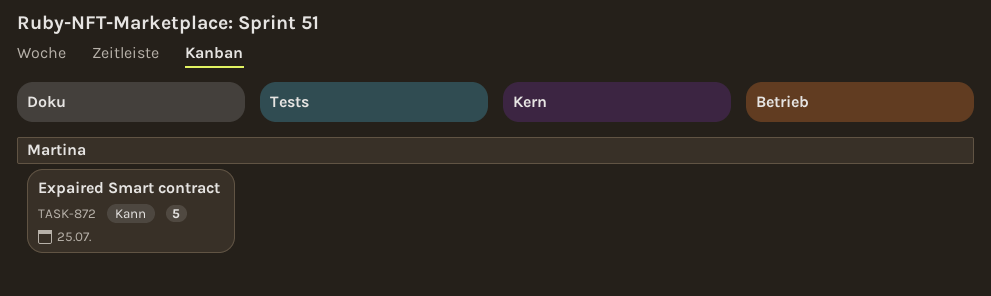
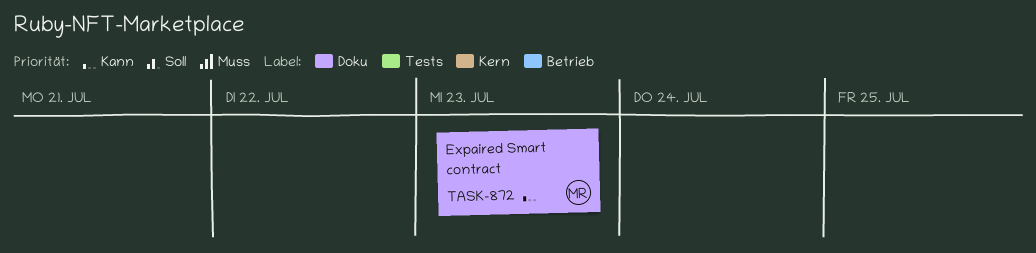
TASK-872, due: Jul 25 -> Jul 23

